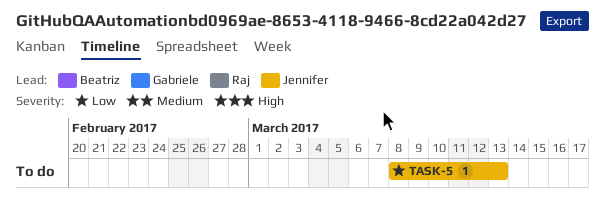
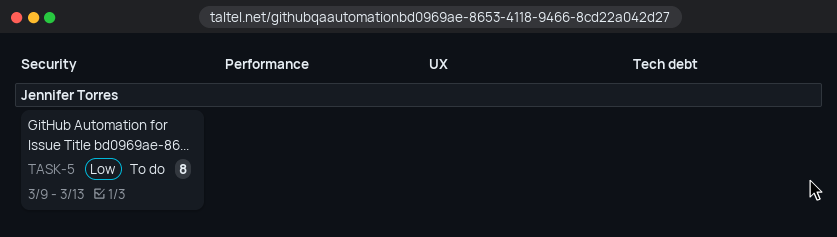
TASK-5, estimate: 1 -> 8
TASK-5, start: Mar 8 -> Mar 9

